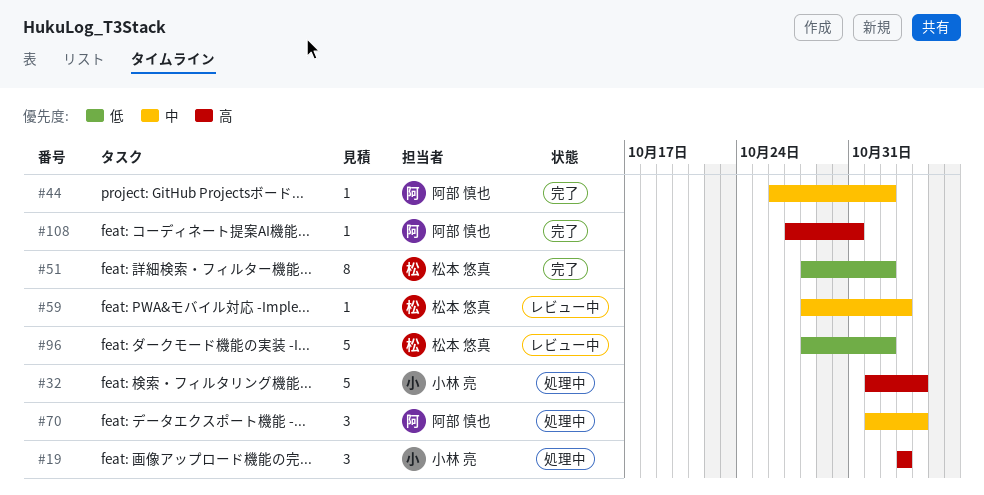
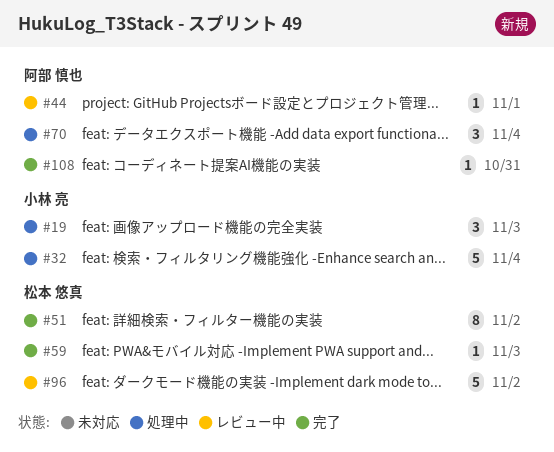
#44, status: 完了 -> レビュー中
#44, due: Nov 2 -> Nov 1
#59, status: レビュー中 -> 完了

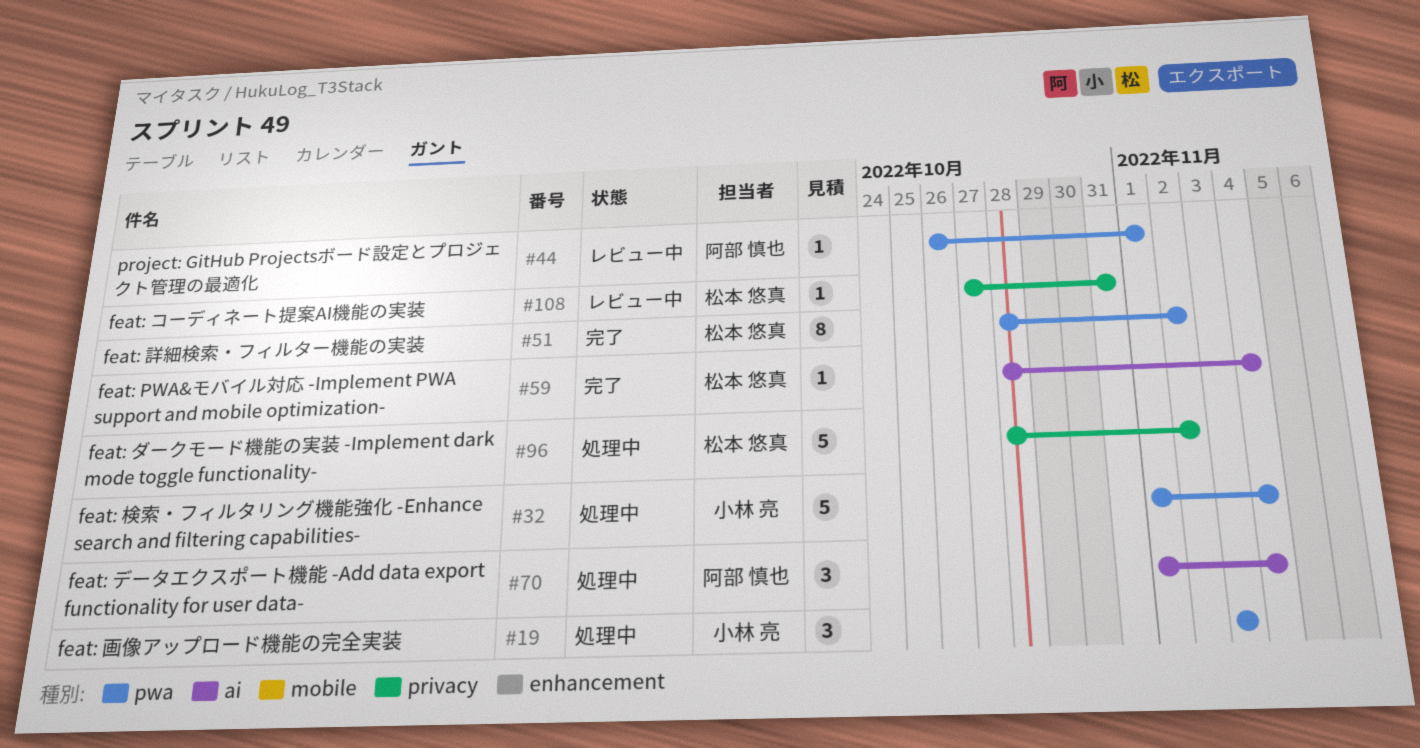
#59, due: Nov 3 -> Nov 4
#96, status: レビュー中 -> 処理中
#108, status: 完了 -> レビュー中
#108, owner: 阿部 慎也 -> 松本 悠真

